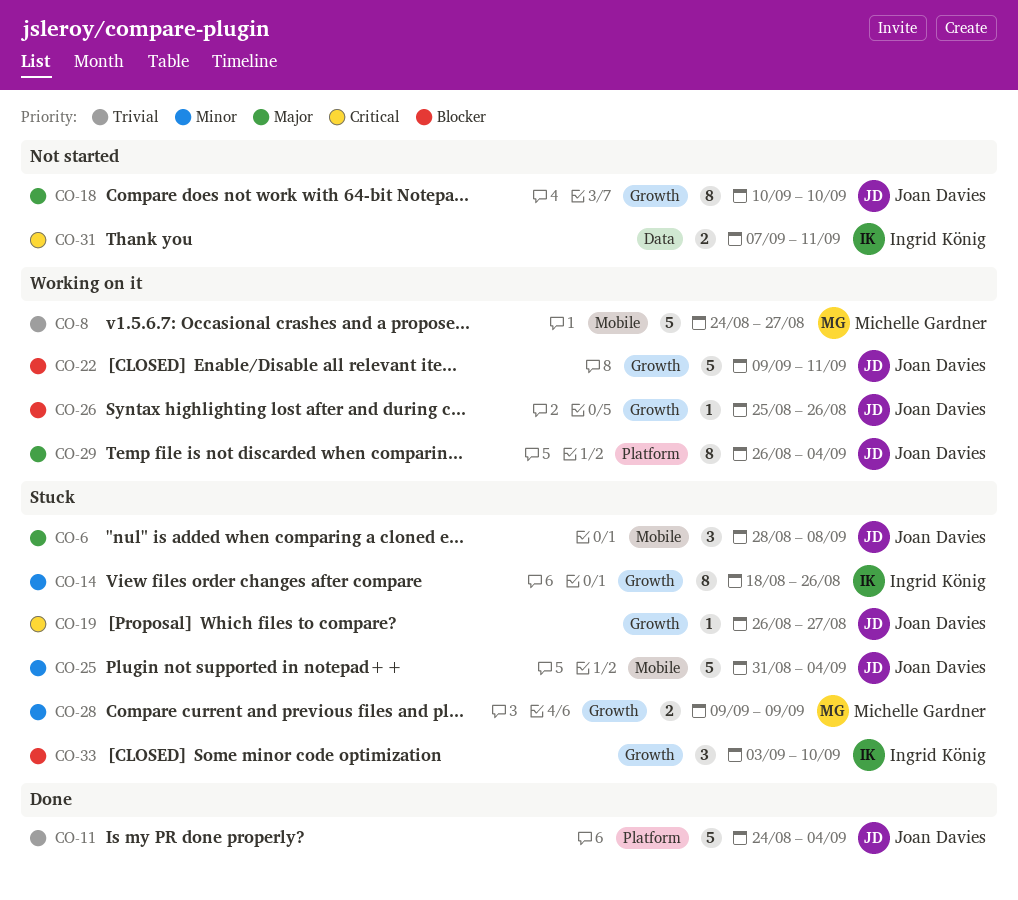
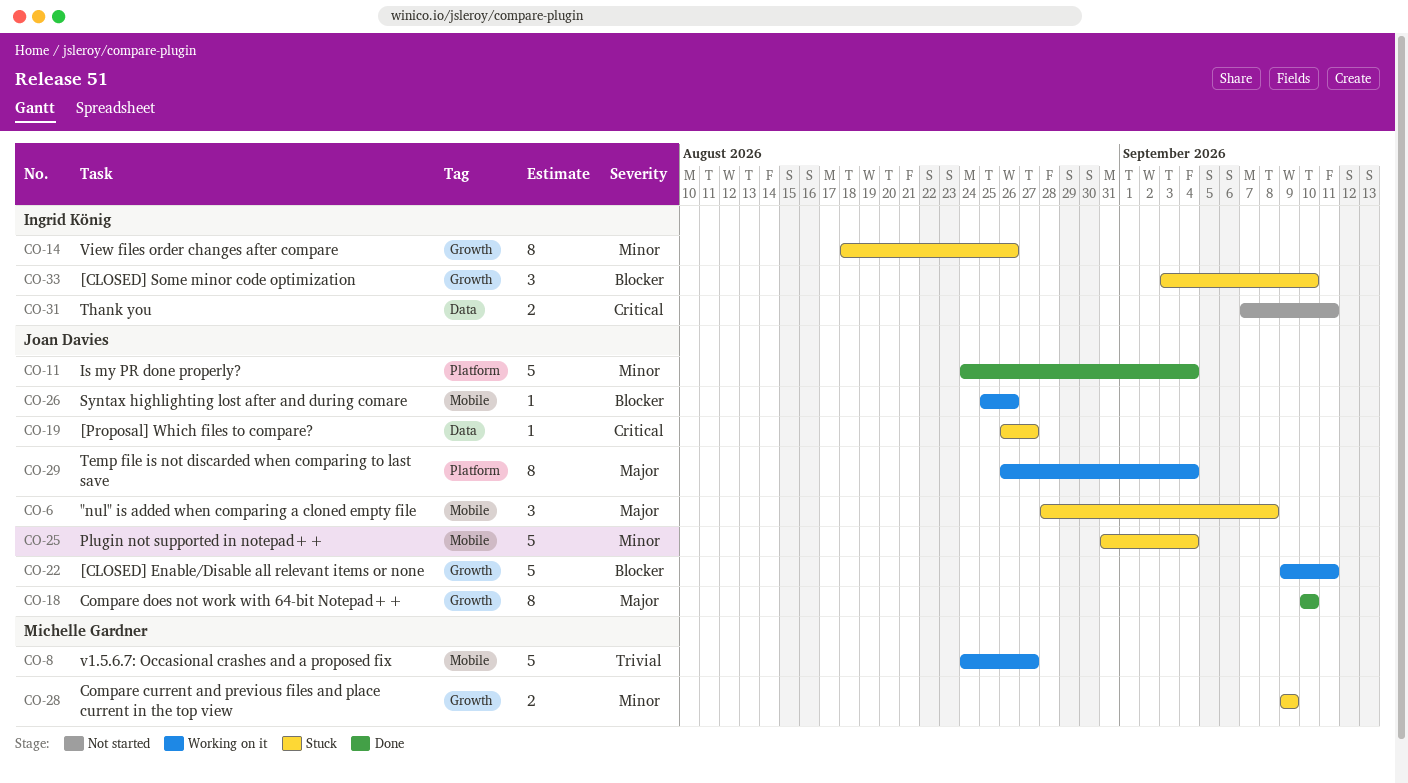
CO-11, priority: Trivial -> Minor
CO-18, status: Not started -> Done
CO-19, label: Growth -> Data
CO-26, label: Growth -> Mobile

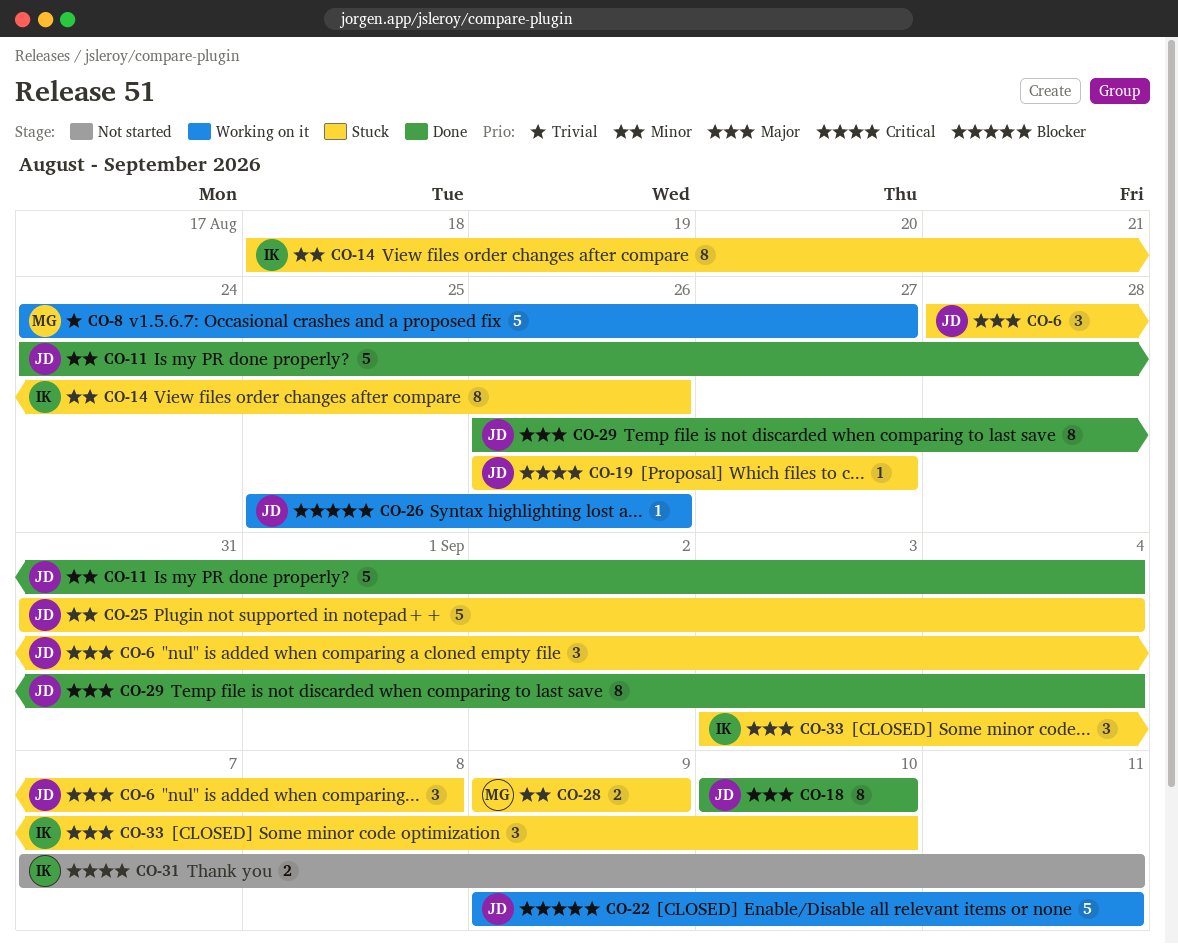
CO-29, status: Working on it -> Done
CO-33, priority: Blocker -> Major

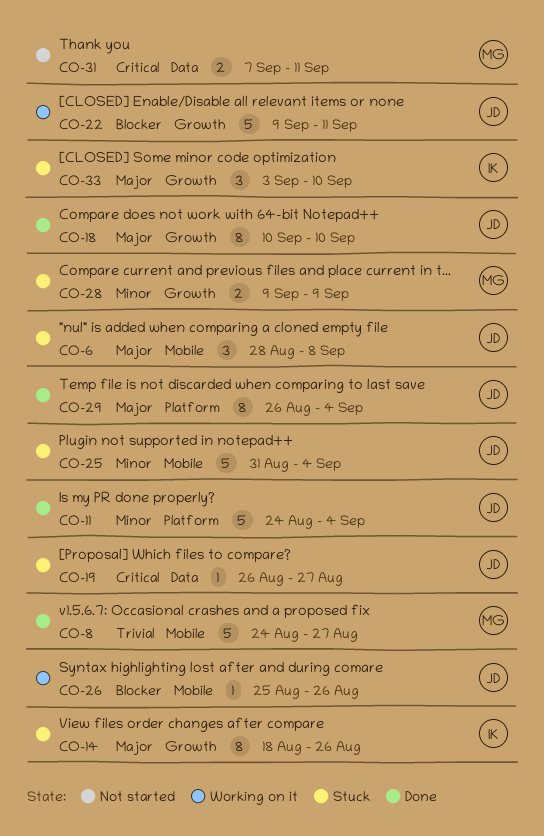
CO-8, status: Working on it -> Done
CO-14, priority: Minor -> Major
CO-31, owner: IK -> MG

